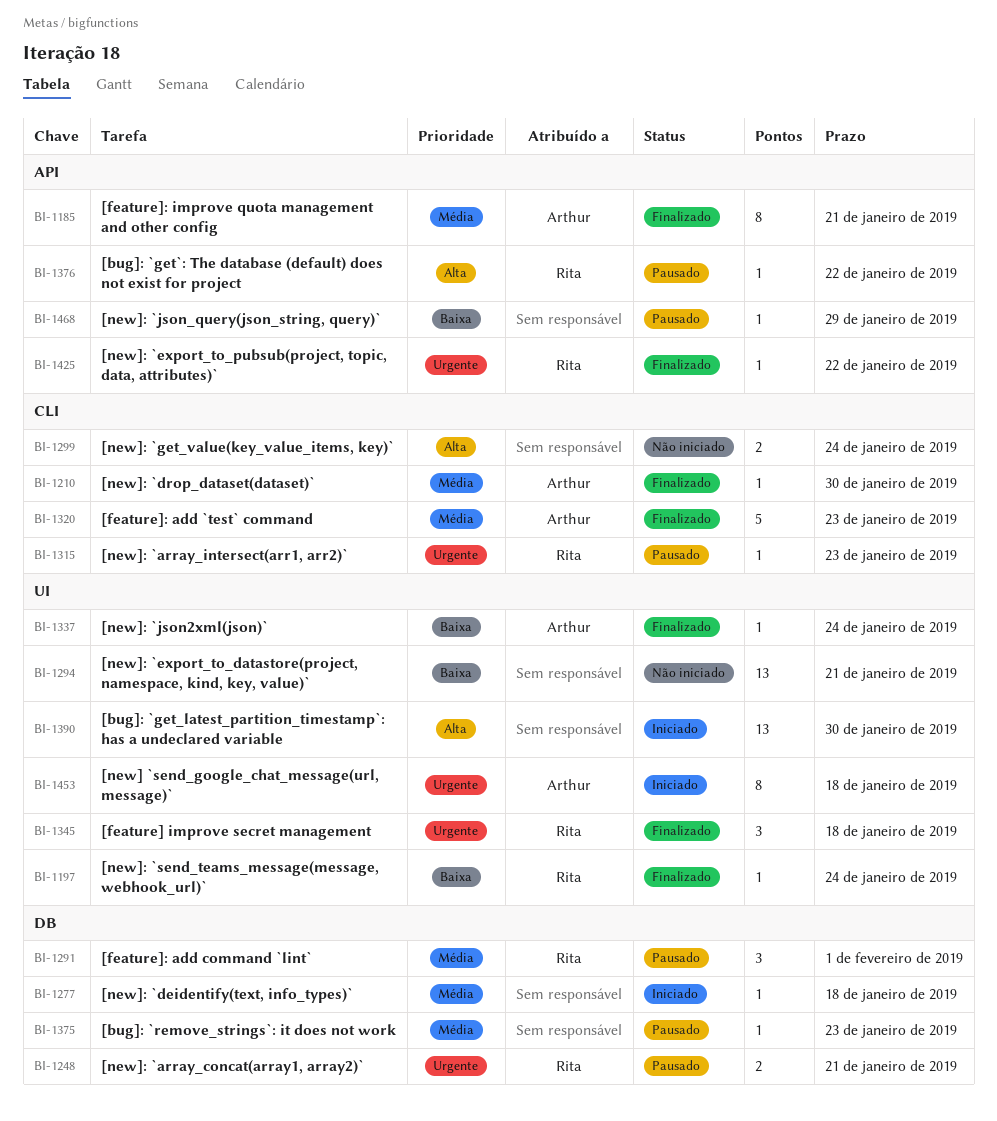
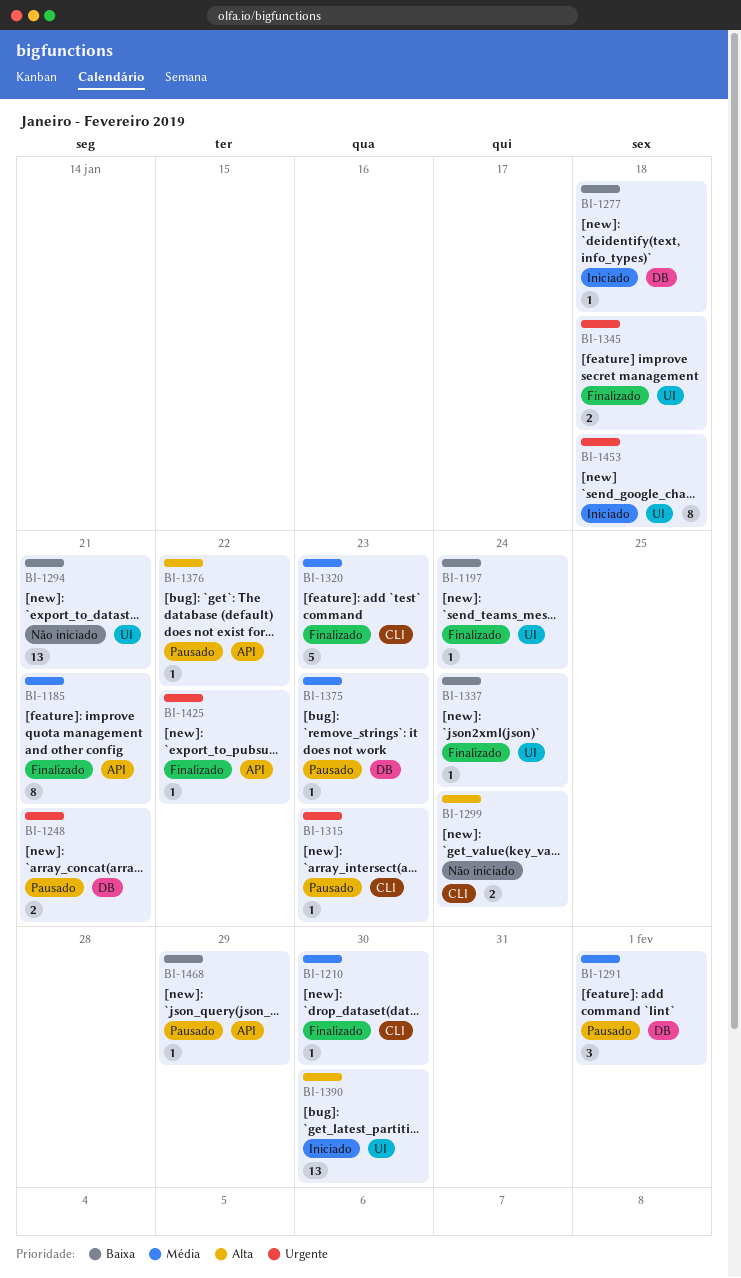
BI-1277, priority: Média -> Baixa
BI-1345, estimate: 3 -> 2

